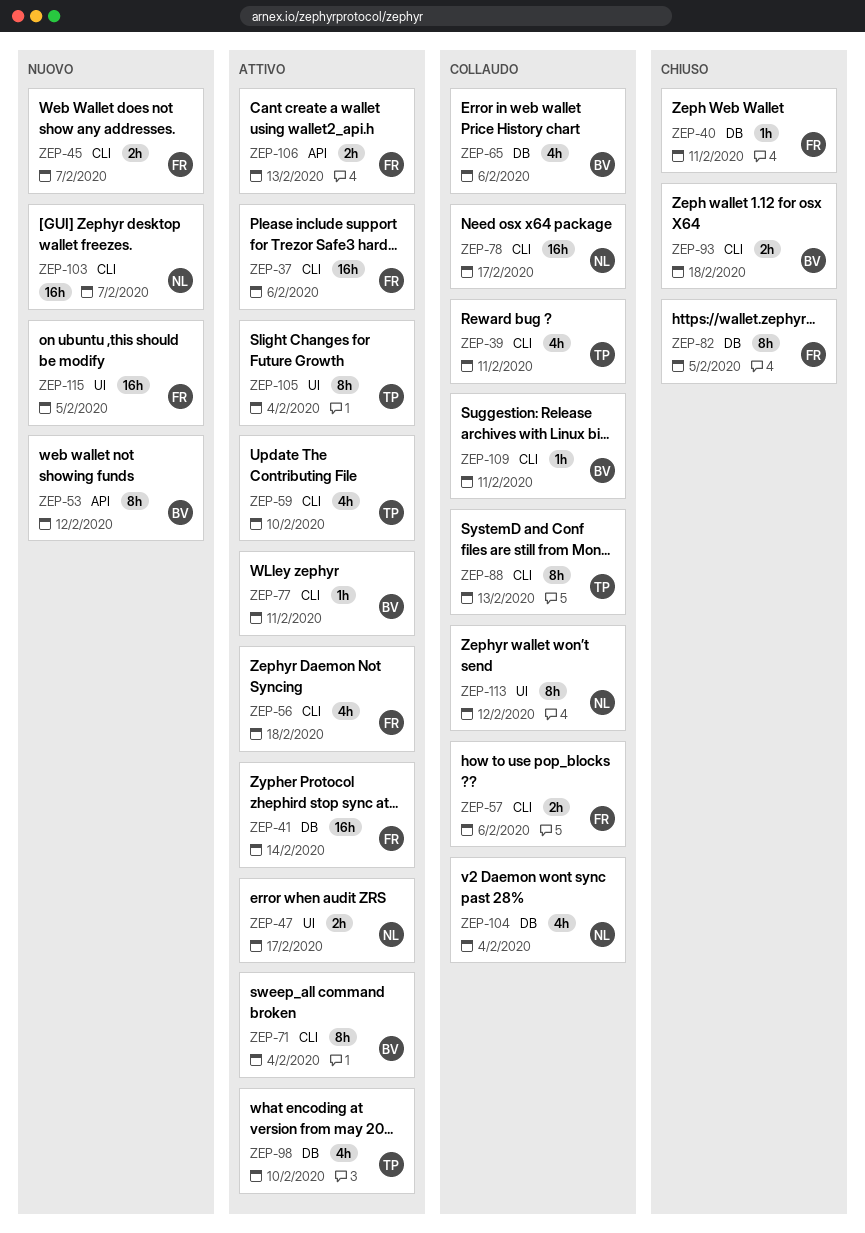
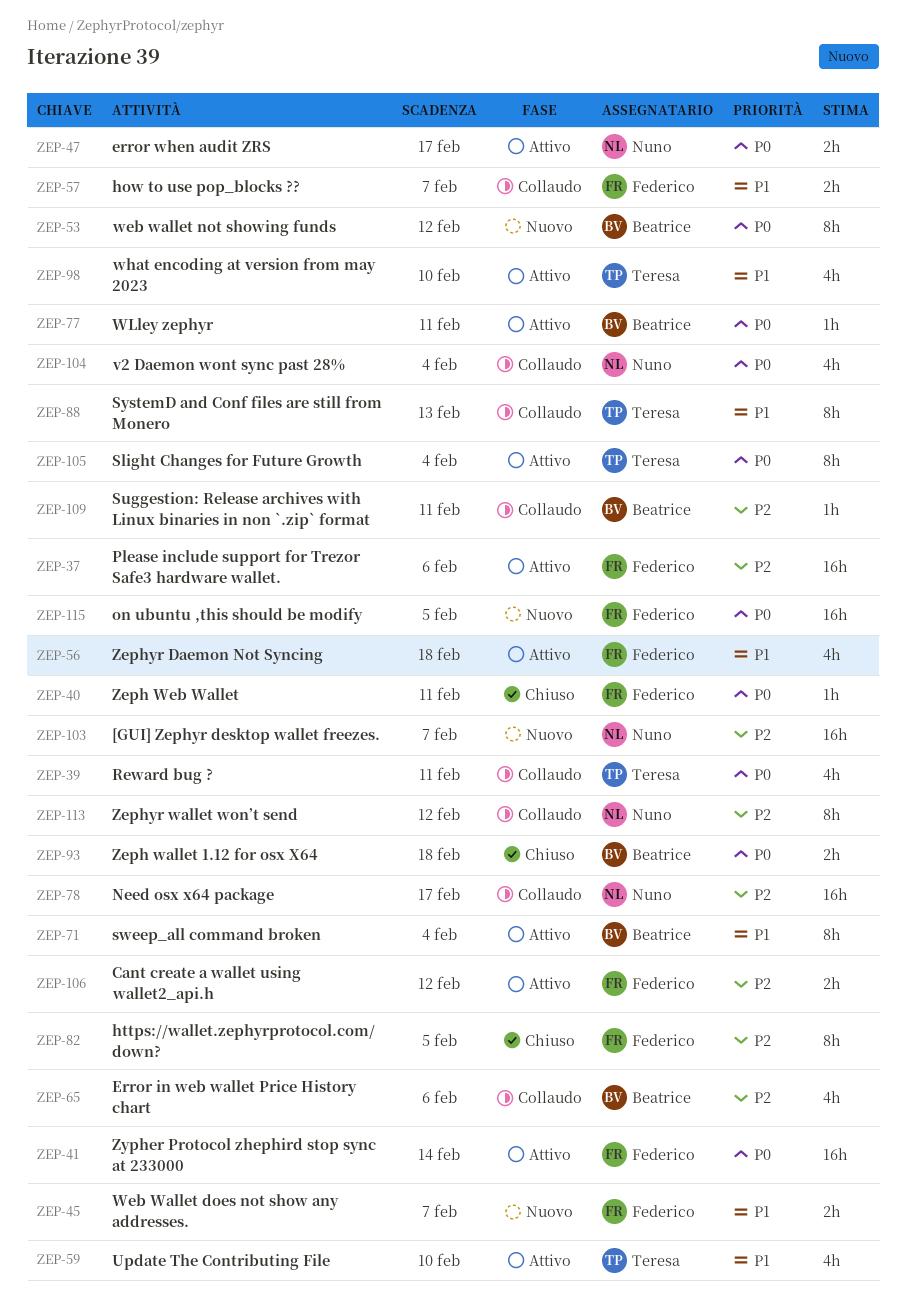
ZEP-57, due: Feb 6 -> Feb 7
ZEP-106, due: Feb 13 -> Feb 12

